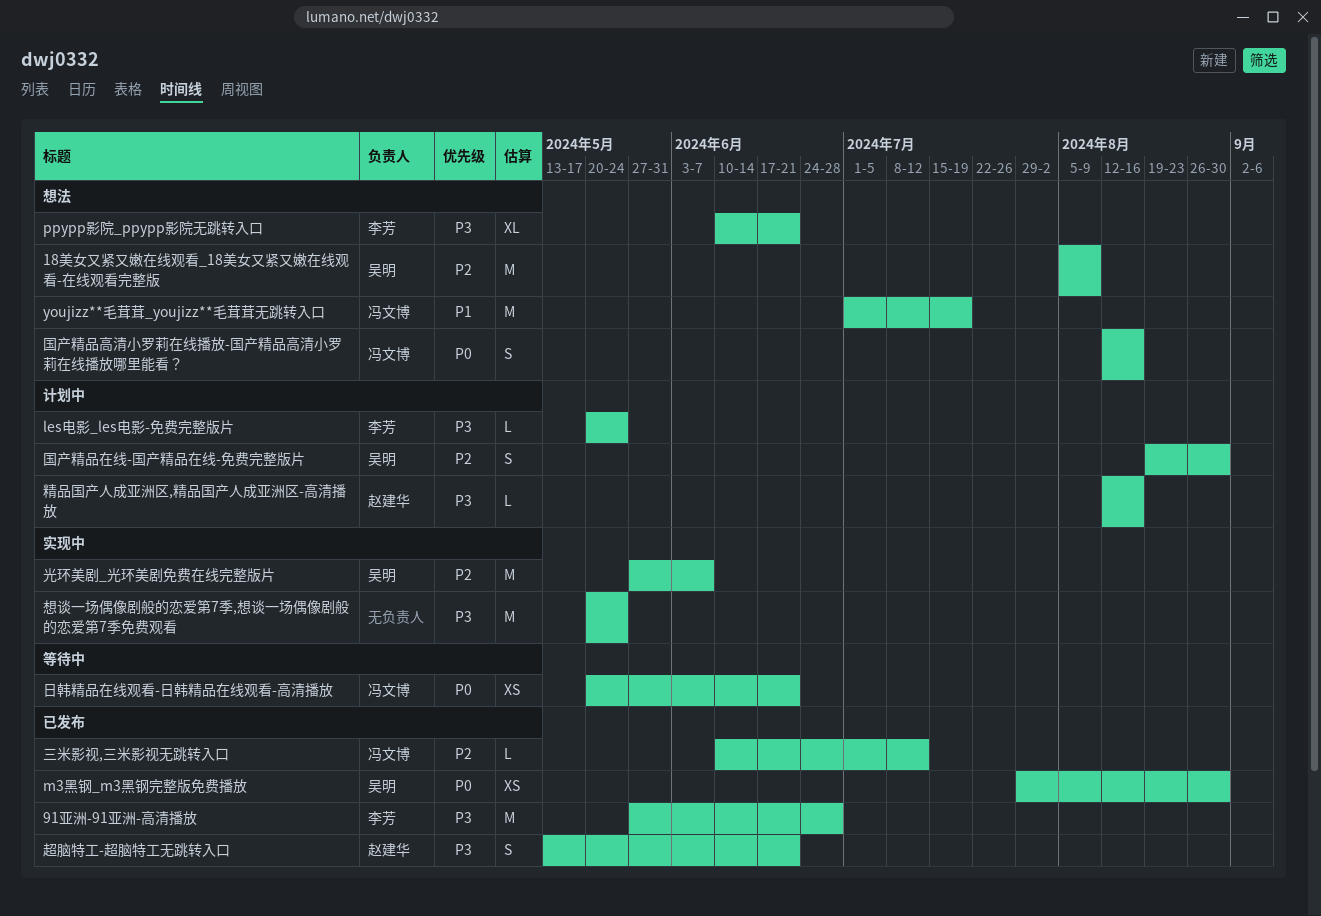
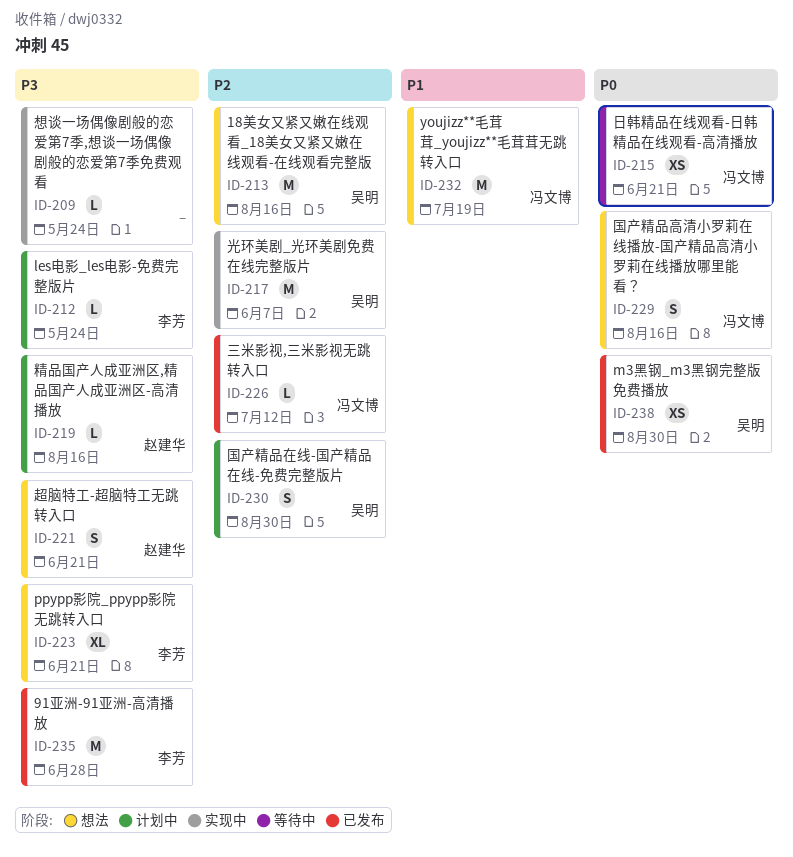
18美女又紧又嫩在线观看_18美女又紧又嫩在线观看-在线观看完整版, due: Aug 9 -> Aug 16
想谈一场偶像剧般的恋爱第7季,想谈一场偶像剧般的恋爱第7季免费观看, estimate: M -> L
超脑特工-超脑特工无跳转入口, status: 已发布 -> 想法

